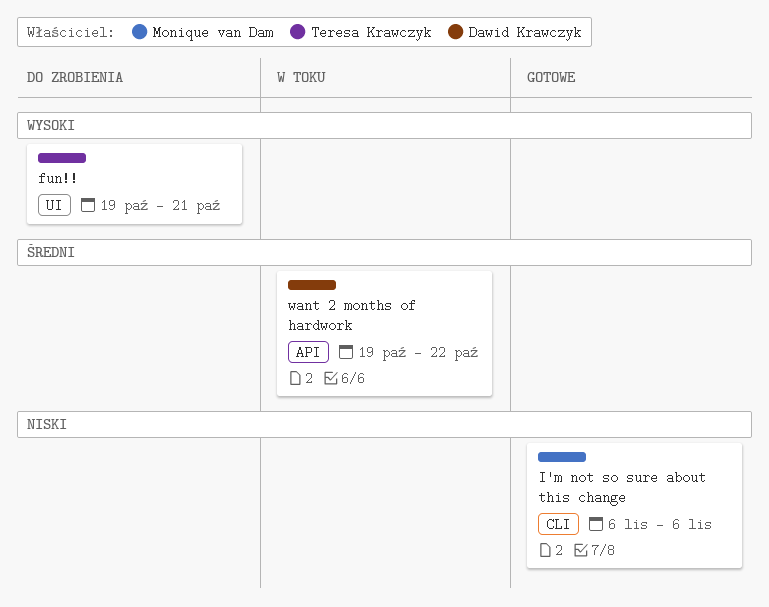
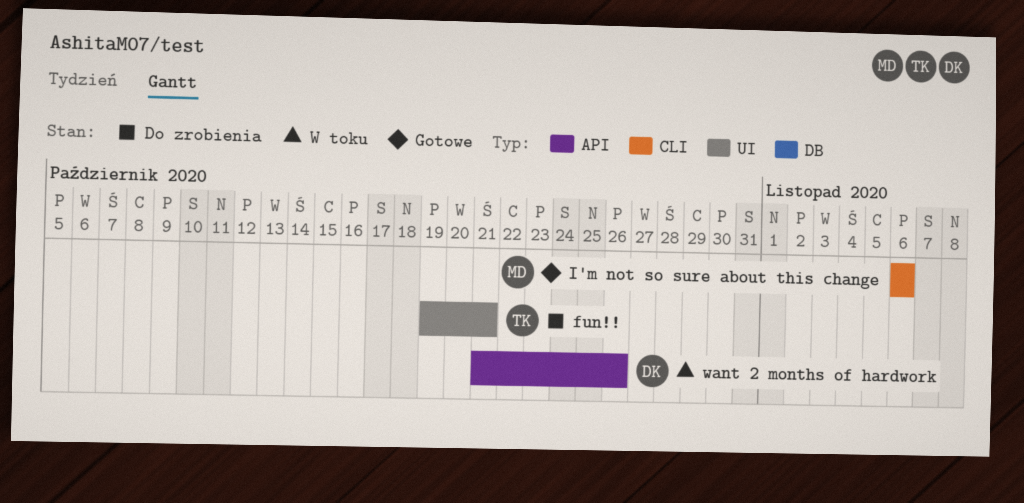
want 2 months of hardwork, start: Oct 19 -> Oct 21
want 2 months of hardwork, due: Oct 22 -> Oct 26

